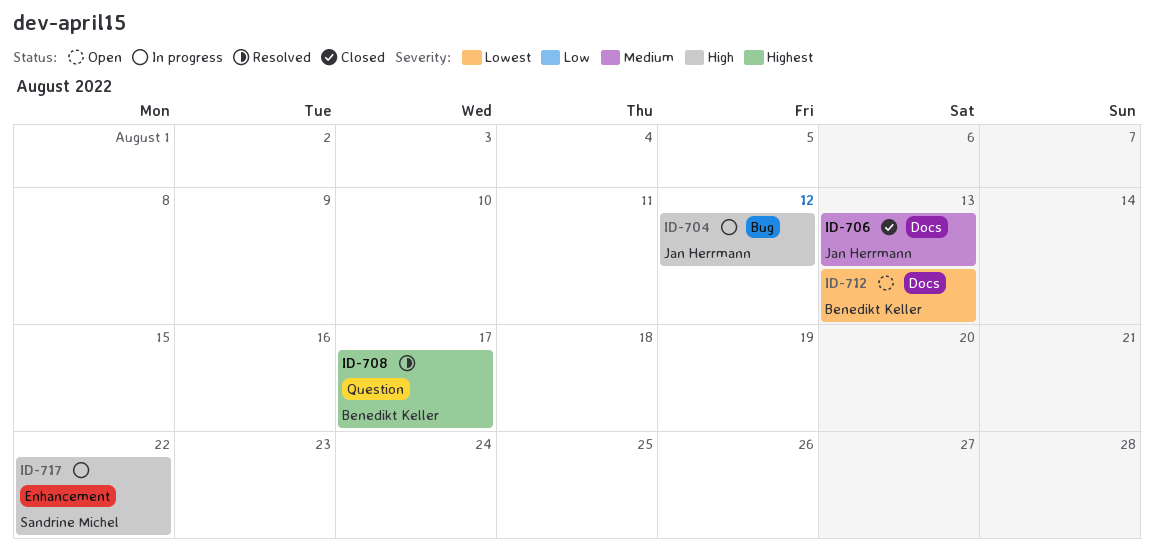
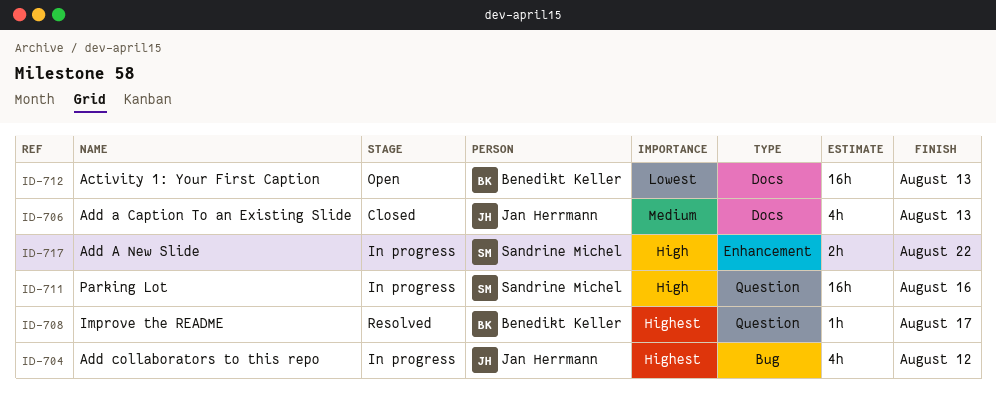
ID-704, priority: High -> Highest
ID-711: none -> present

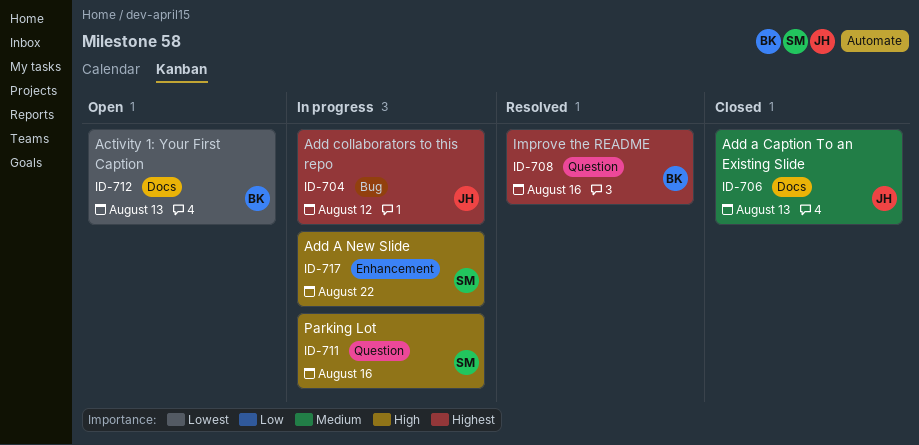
ID-708, due: Aug 17 -> Aug 16

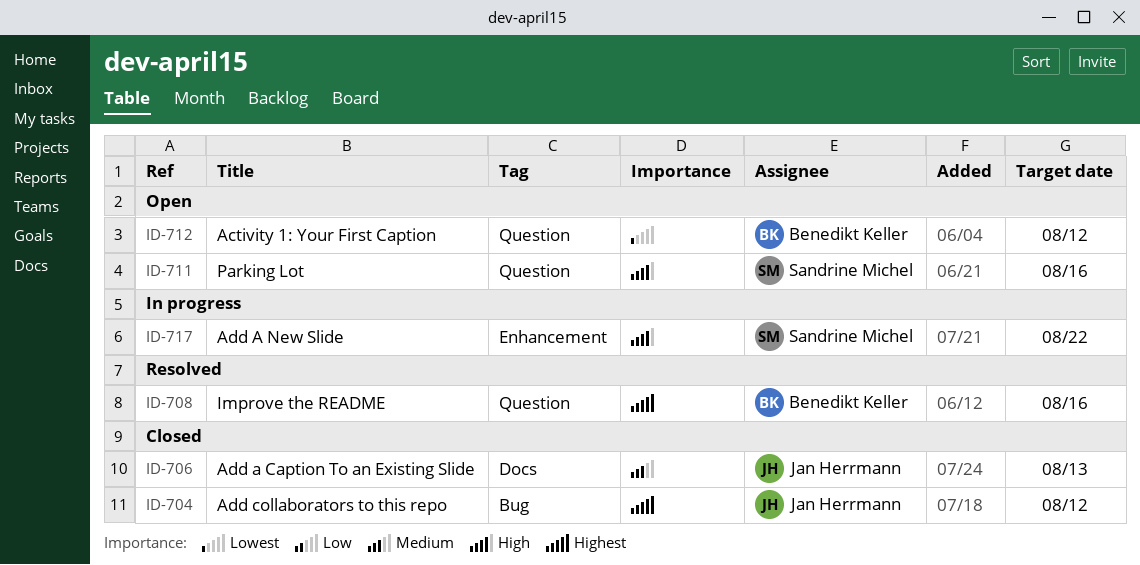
ID-704, status: In progress -> Closed
ID-711, status: In progress -> Open
ID-712, label: Docs -> Question
ID-712, due: Aug 13 -> Aug 12

